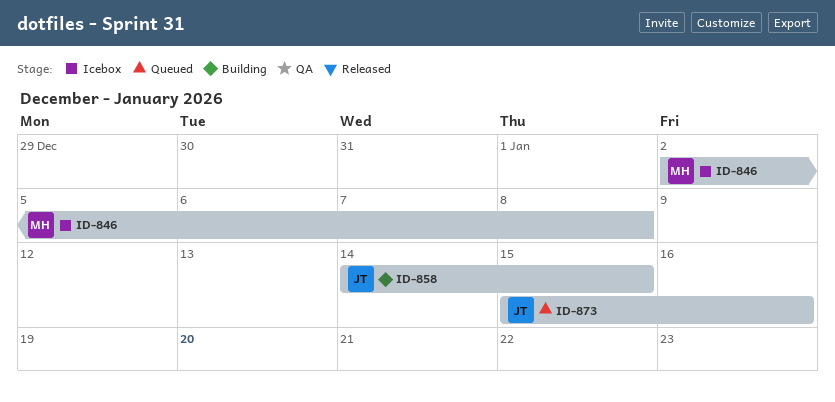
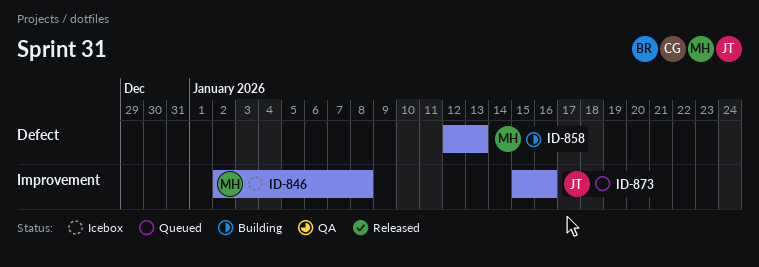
ID-858, owner: JT -> MH
ID-858, start: Jan 14 -> Jan 12
ID-858, due: Jan 15 -> Jan 13

